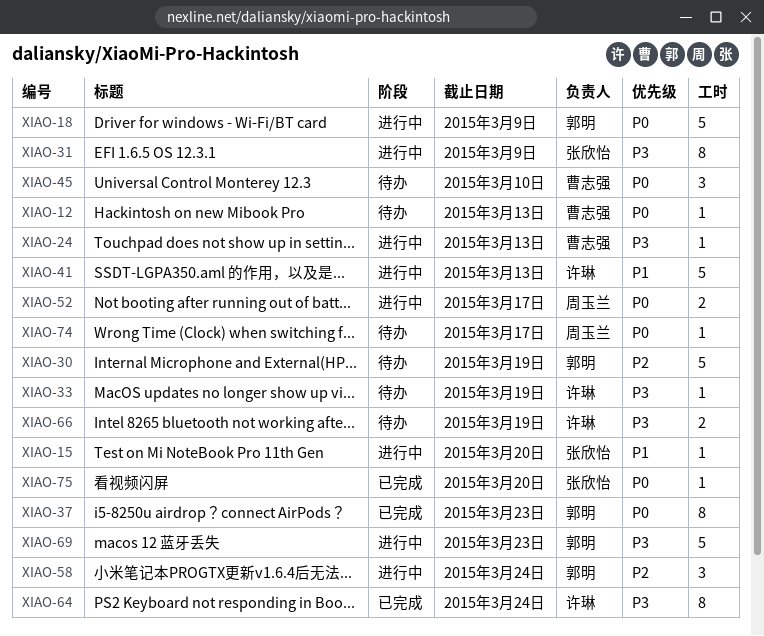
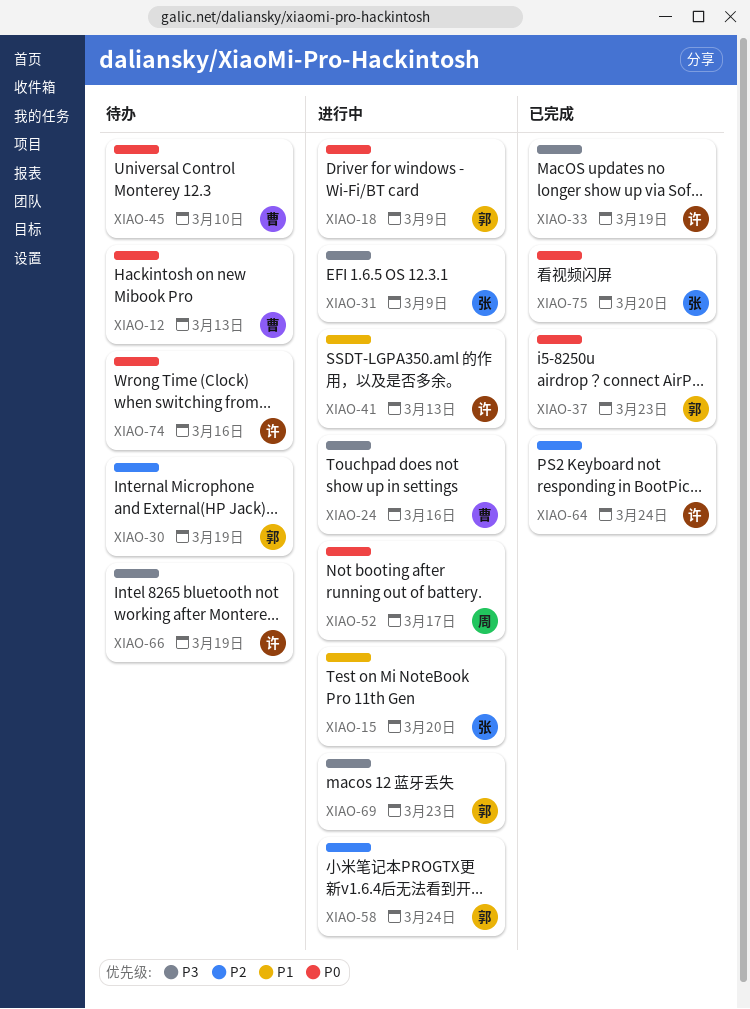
XIAO-24, due: Mar 13 -> Mar 16
XIAO-33, status: 待办 -> 已完成
XIAO-64, priority: P3 -> P2
XIAO-74, owner: 周玉兰 -> 许琳
XIAO-74, due: Mar 17 -> Mar 16

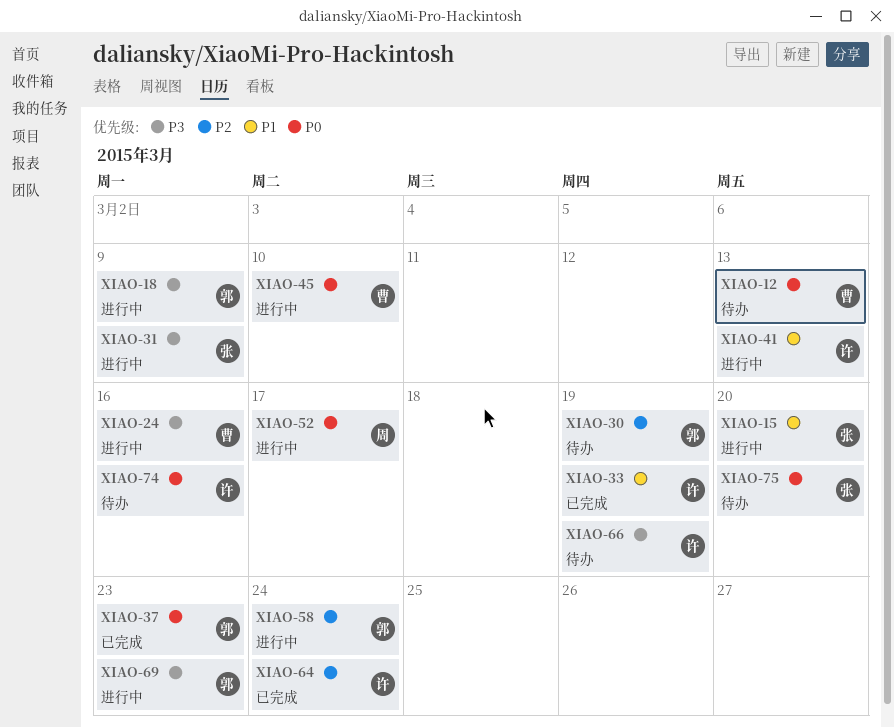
XIAO-18, priority: P0 -> P3
XIAO-33, priority: P3 -> P1
XIAO-45, status: 待办 -> 进行中
XIAO-75, status: 已完成 -> 待办

